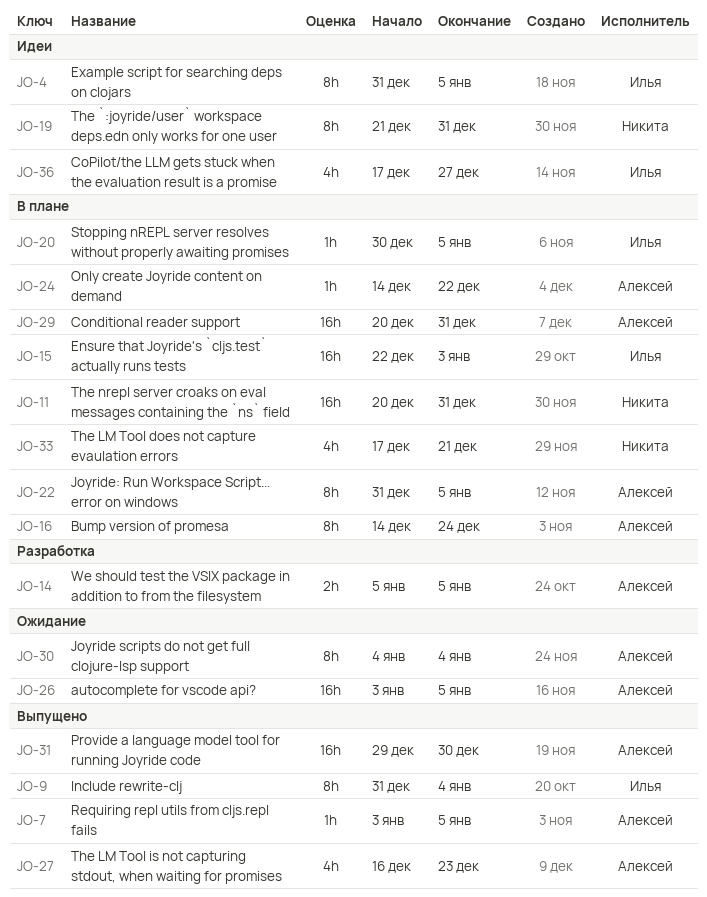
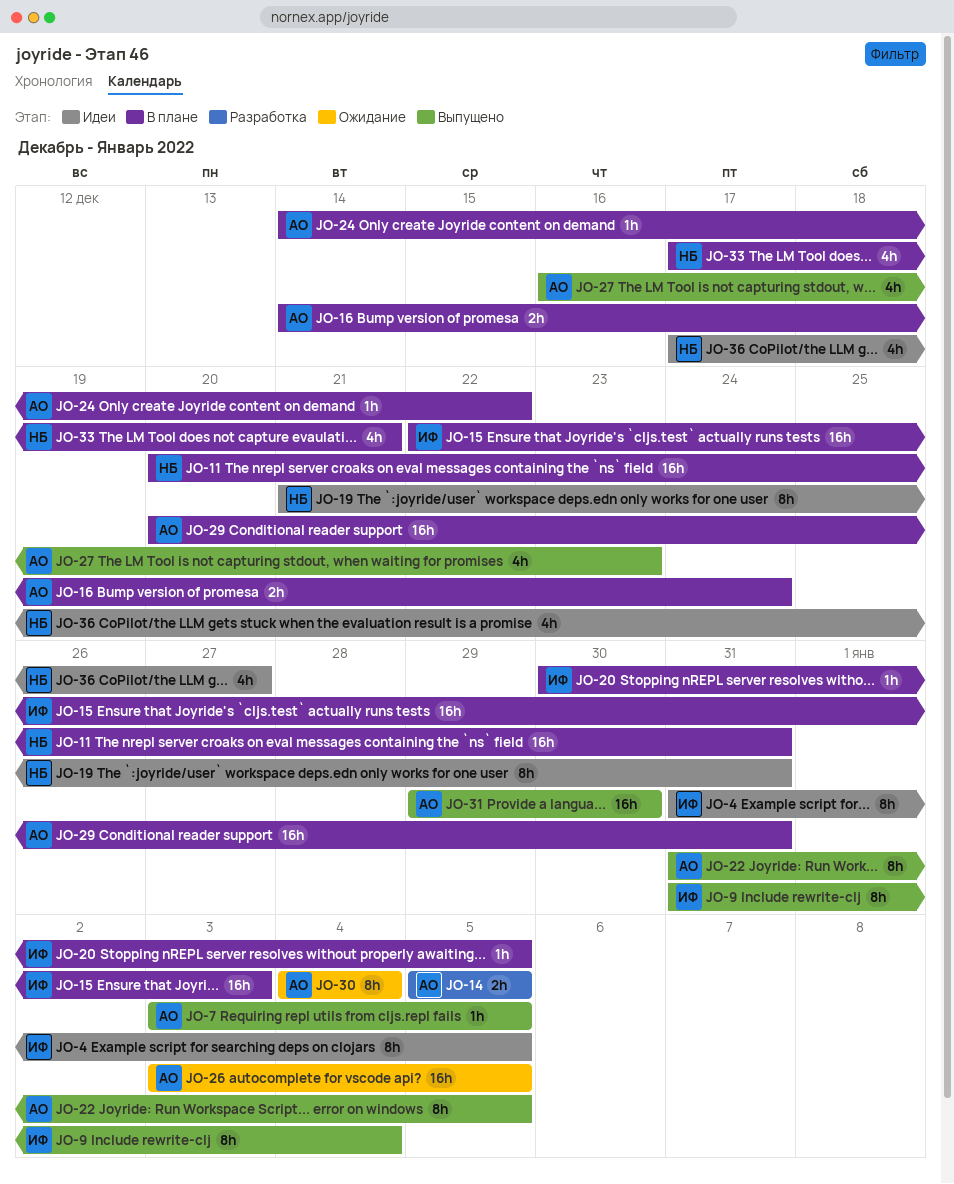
JO-16, estimate: 8h -> 2h
JO-22, status: В плане -> Выпущено
JO-36, owner: Илья -> Никита

